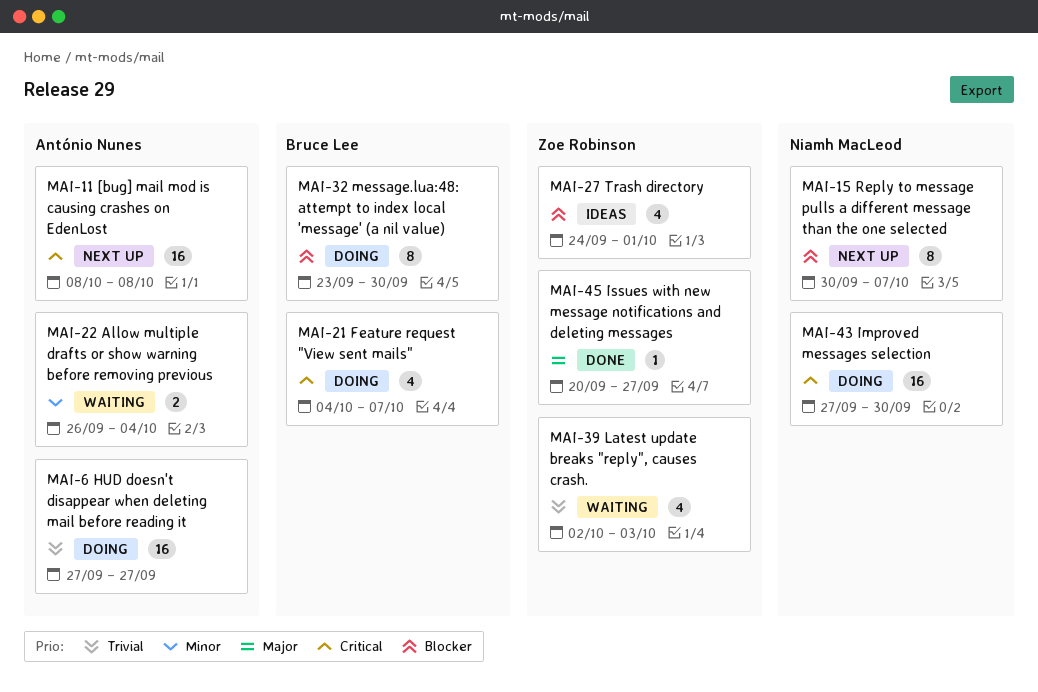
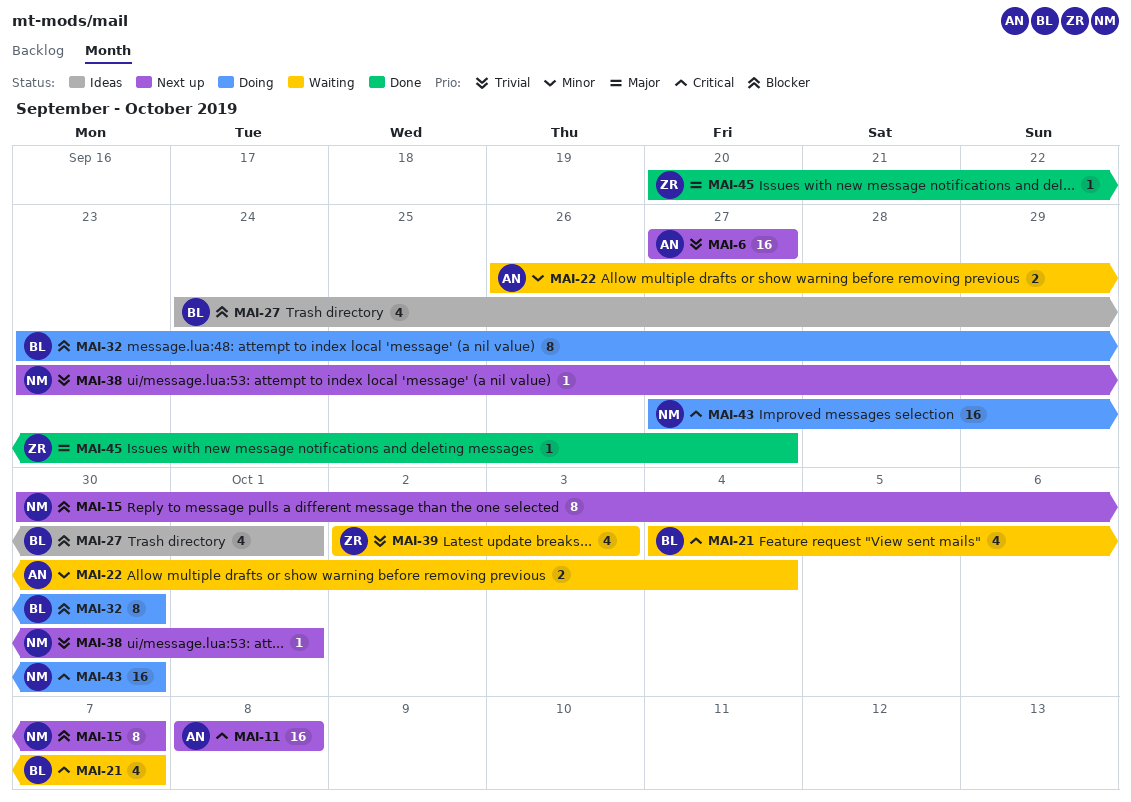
MAI-6, status: Doing -> Next up
MAI-21, status: Doing -> Waiting
MAI-27, owner: Zoe Robinson -> Bruce Lee
MAI-38: none -> present

